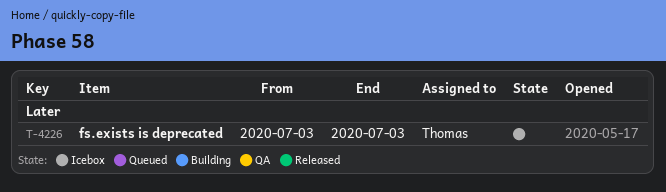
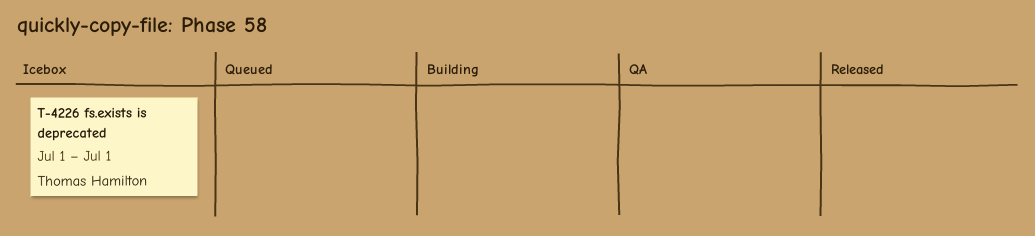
T-4226, start: Jul 3 -> Jul 1
T-4226, due: Jul 3 -> Jul 1

